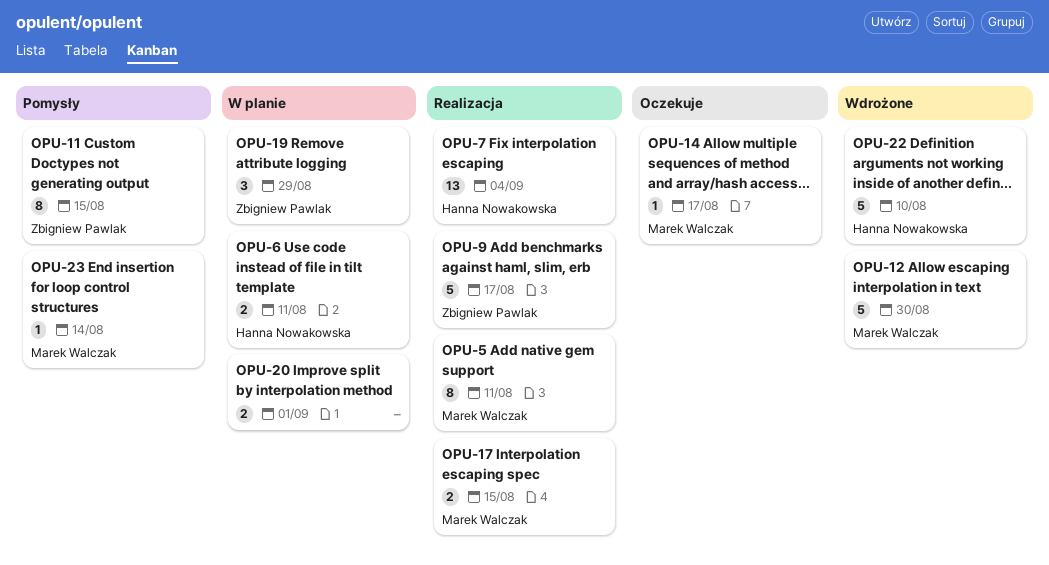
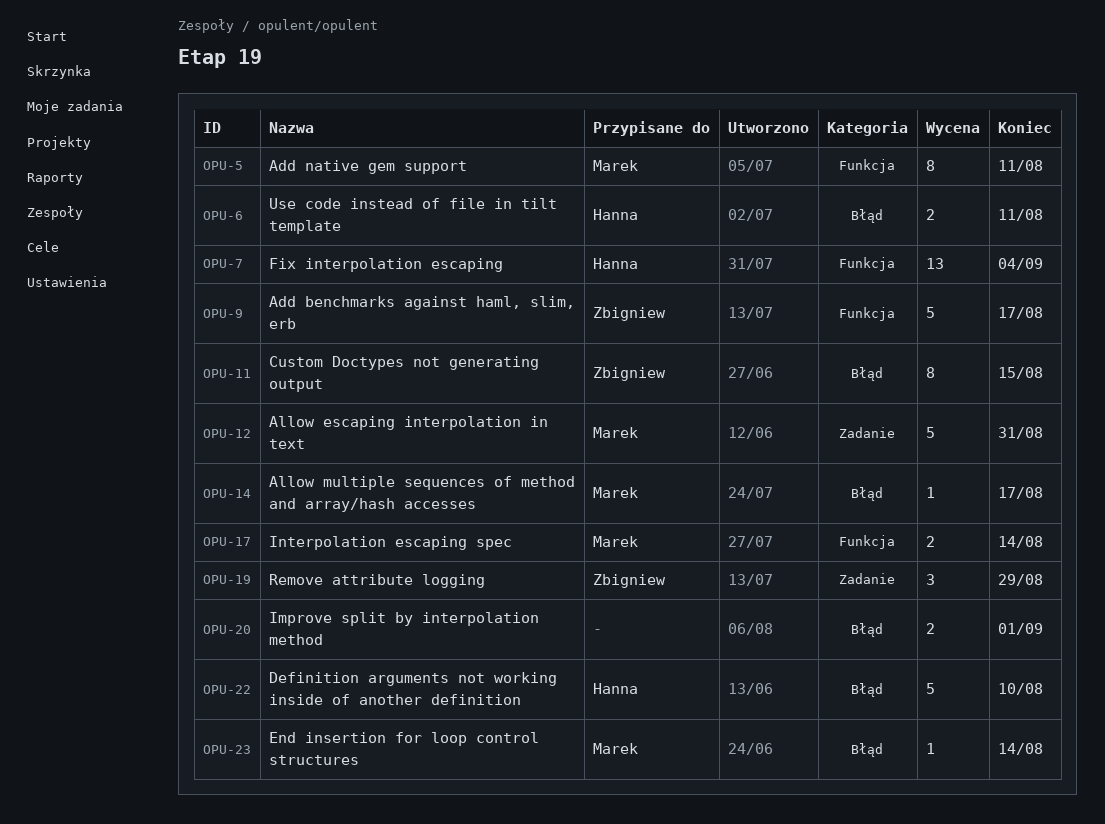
OPU-12, due: Aug 30 -> Aug 31
OPU-17, due: Aug 15 -> Aug 14

